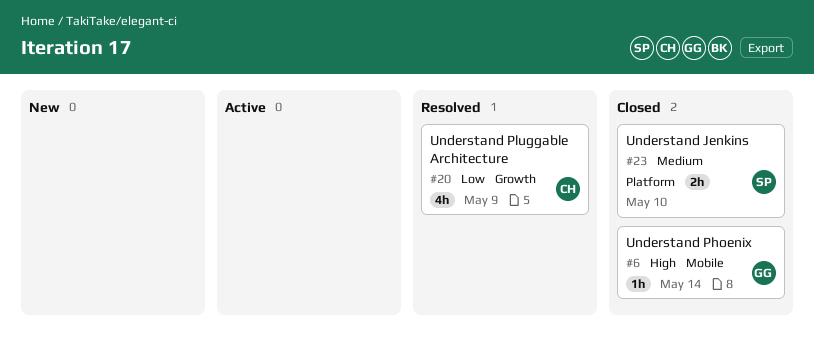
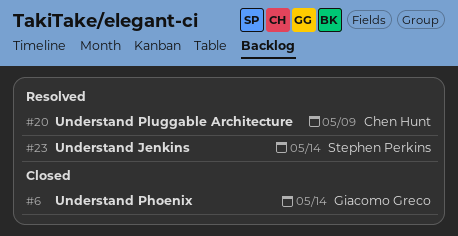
#23, status: Closed -> Resolved
#23, due: May 10 -> May 14

